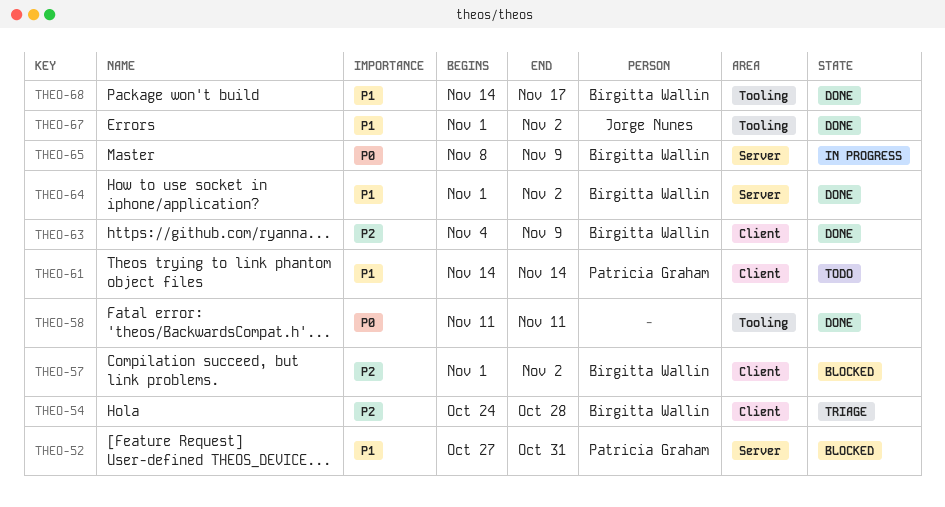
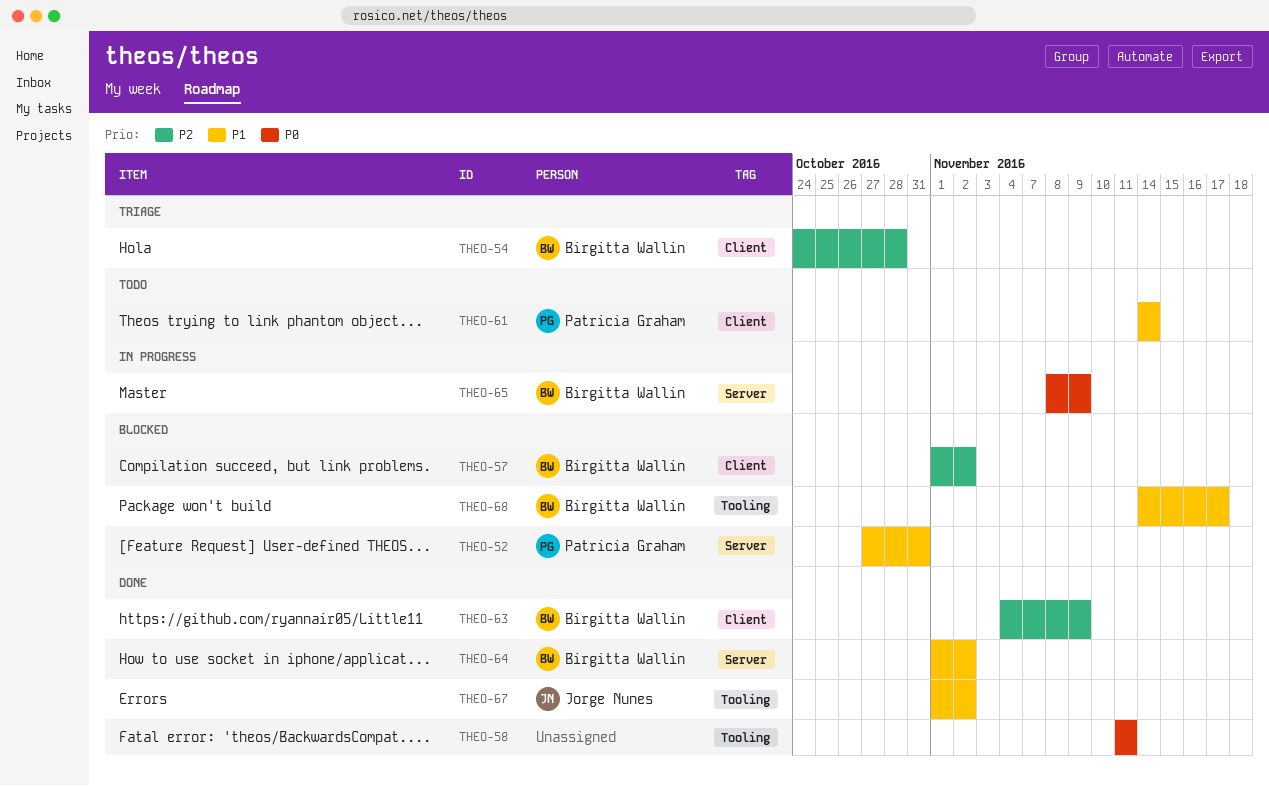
THEO-68, status: Done -> Blocked

